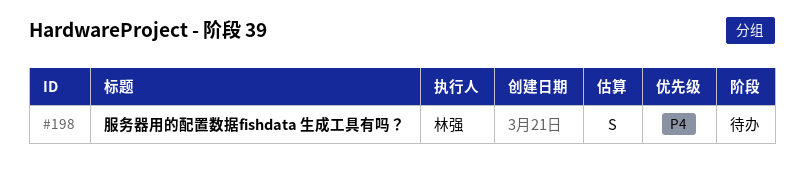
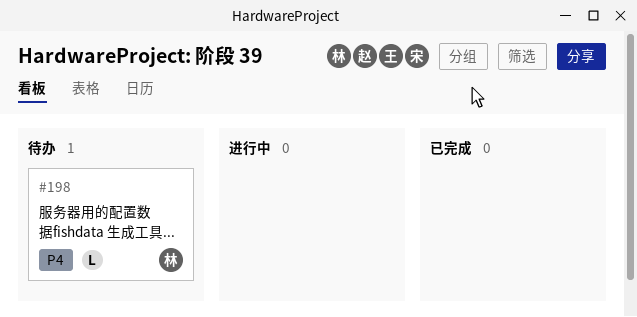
#198, estimate: S -> L

